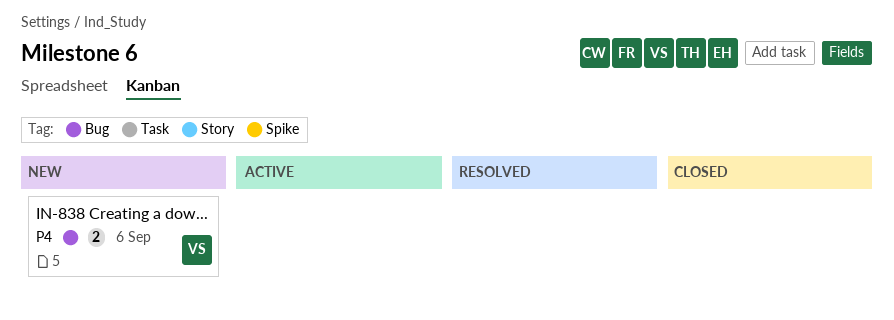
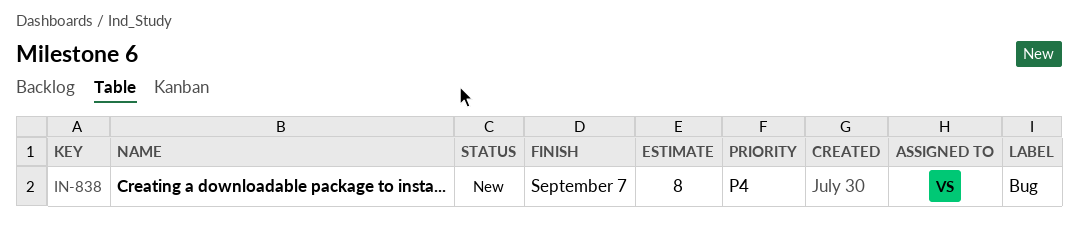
IN-838, estimate: 2 -> 8
IN-838, due: Sep 6 -> Sep 7

